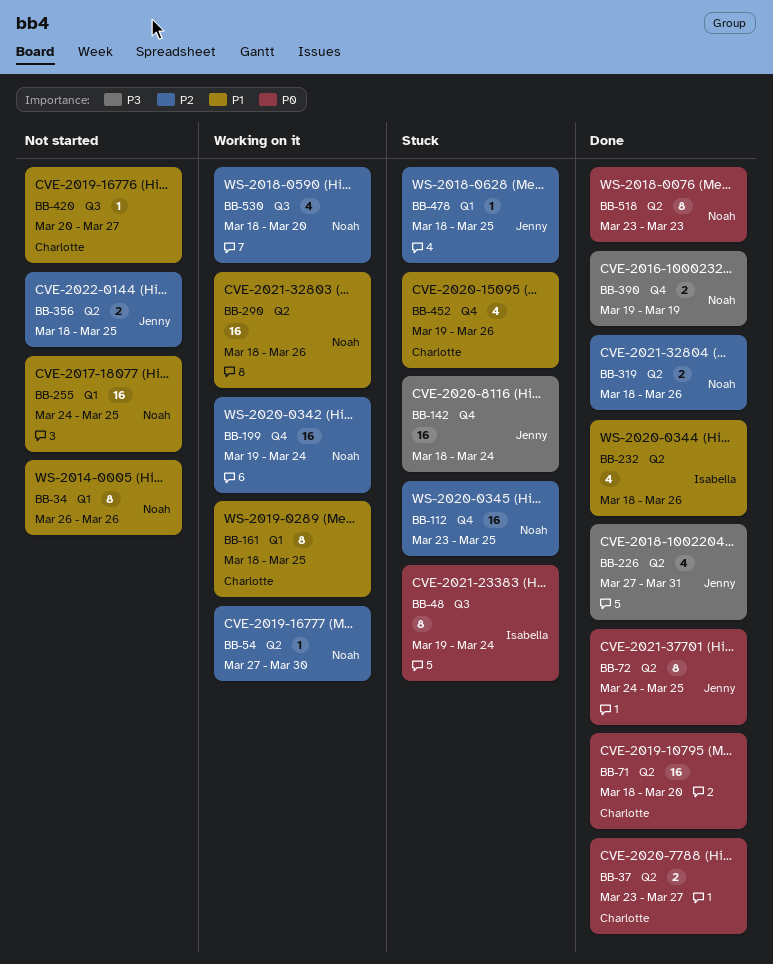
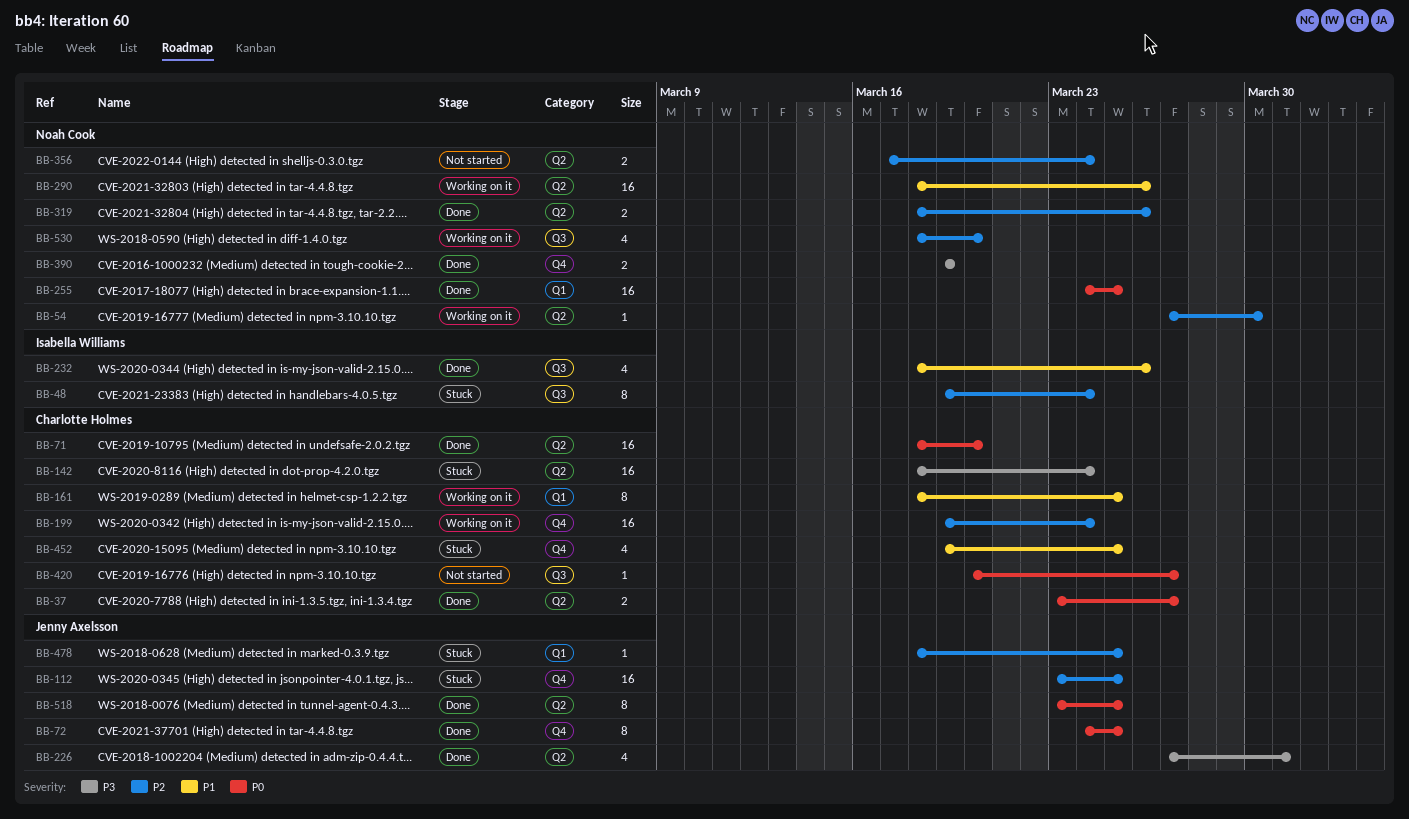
BB-34: present -> none
BB-48, priority: P0 -> P2
BB-72, label: Q2 -> Q4
BB-112, owner: Noah Cook -> Jenny Axelsson
BB-142, owner: Jenny Axelsson -> Charlotte Holmes
BB-142, label: Q4 -> Q2
BB-199, owner: Noah Cook -> Charlotte Holmes
BB-232, label: Q2 -> Q3
BB-255, status: Not started -> Done
BB-255, priority: P1 -> P0
BB-356, owner: Jenny Axelsson -> Noah Cook
BB-356, start: Mar 18 -> Mar 17
BB-356, due: Mar 25 -> Mar 24
BB-420, priority: P1 -> P0
BB-452, due: Mar 26 -> Mar 25
BB-518, owner: Noah Cook -> Jenny Axelsson
BB-518, due: Mar 23 -> Mar 25

